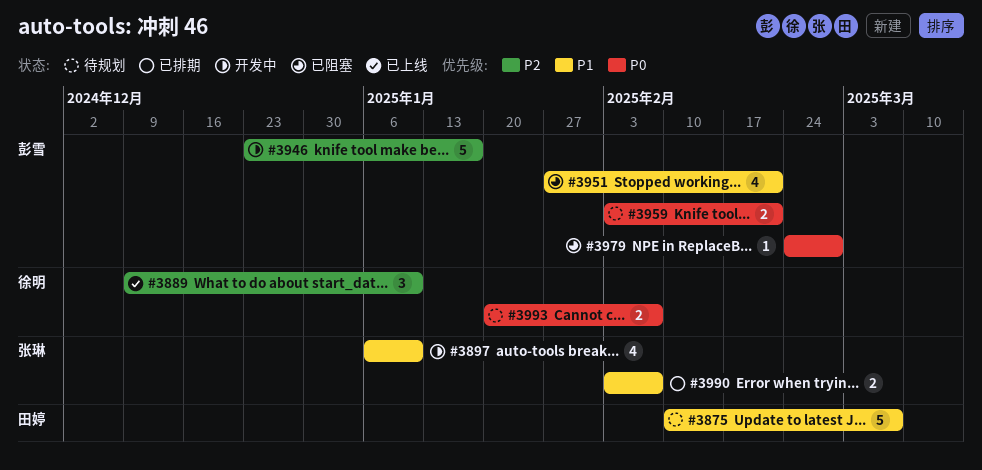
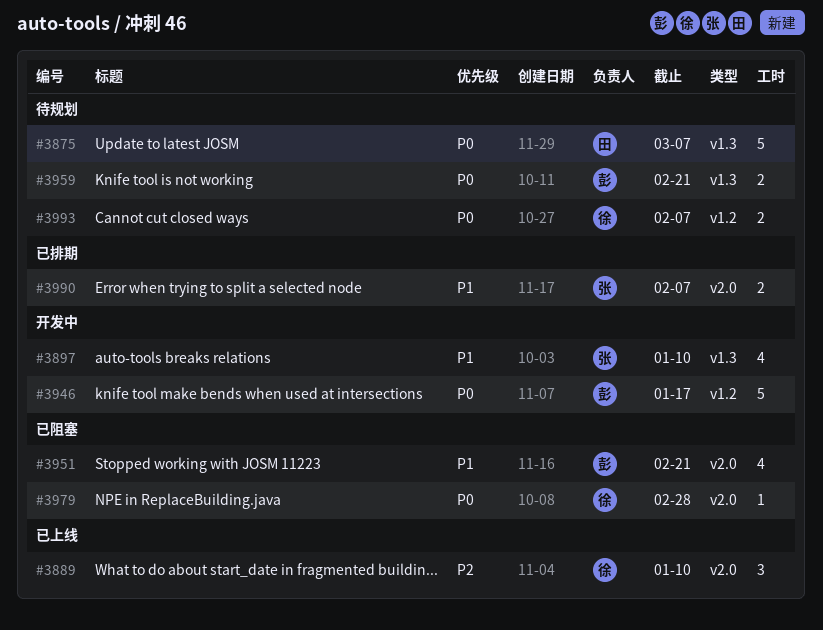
#3875, priority: P1 -> P0
#3946, priority: P2 -> P0
#3979, owner: 彭雪 -> 徐明

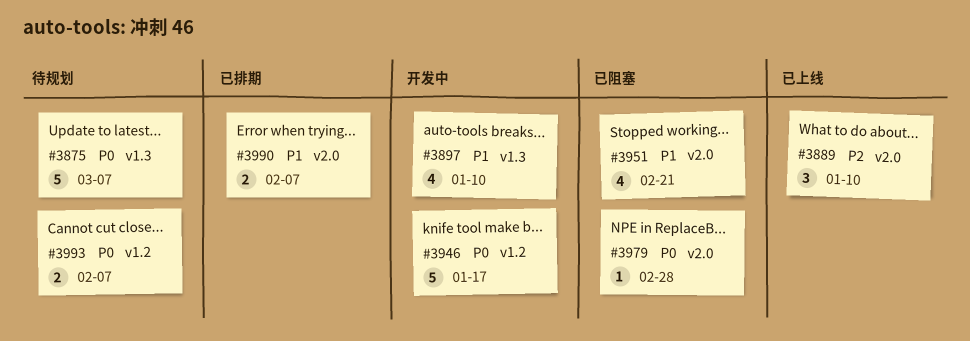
#3959: present -> none

